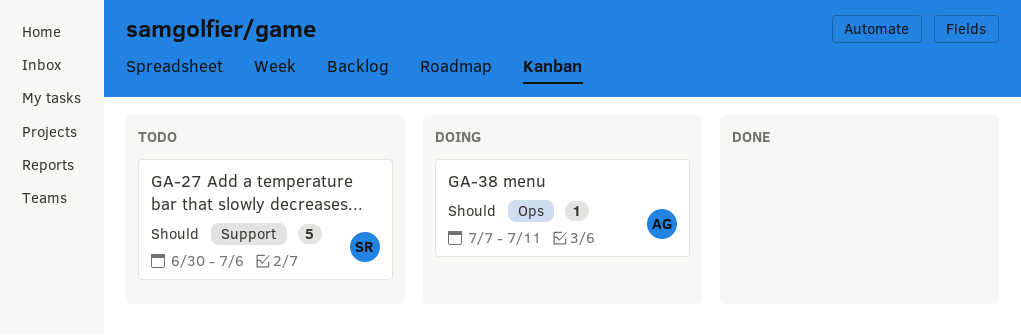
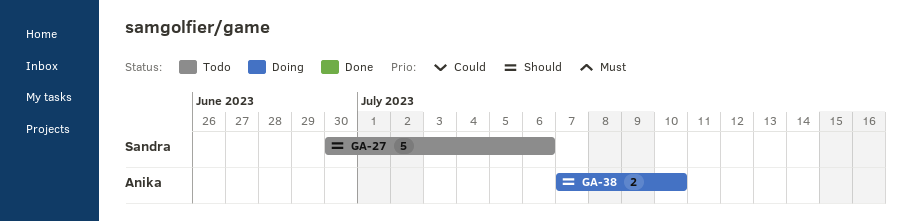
GA-38, estimate: 1 -> 2
GA-38, due: Jul 11 -> Jul 10

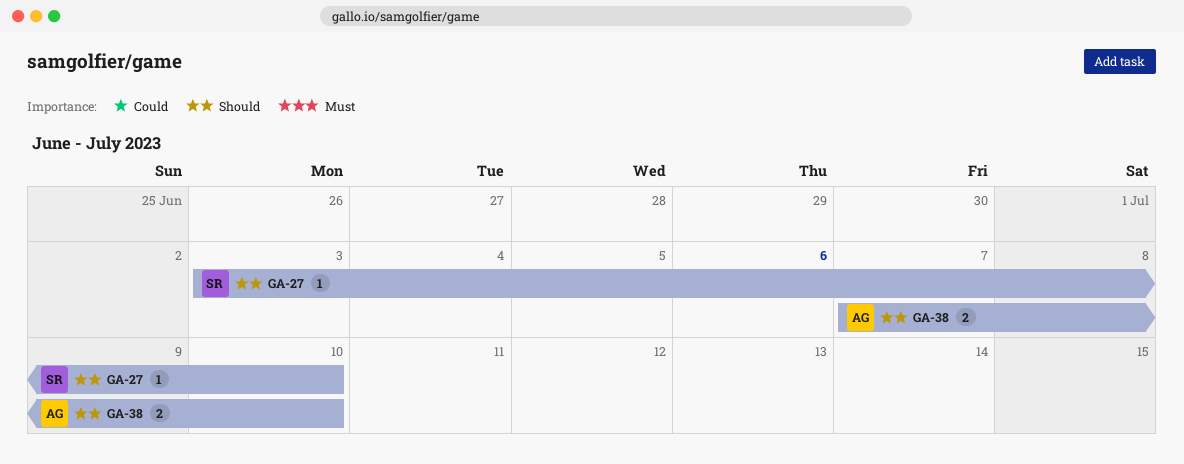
GA-27, estimate: 5 -> 1
GA-27, start: Jun 30 -> Jul 3
GA-27, due: Jul 6 -> Jul 10

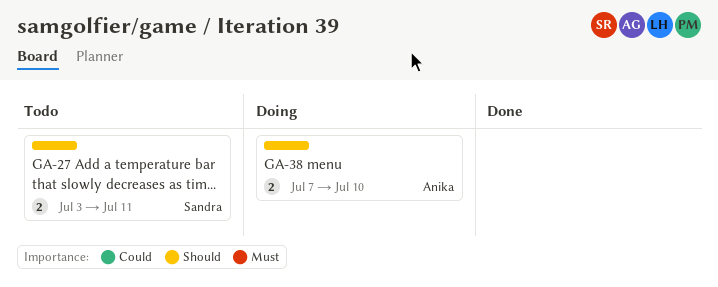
GA-27, estimate: 1 -> 2
GA-27, due: Jul 10 -> Jul 11

